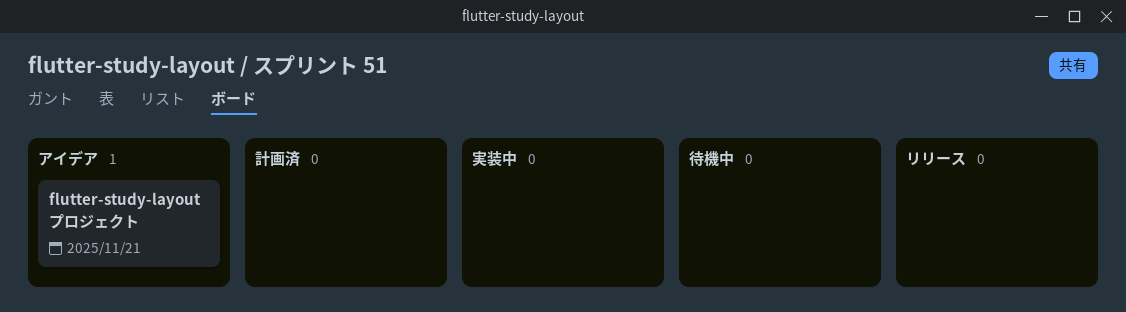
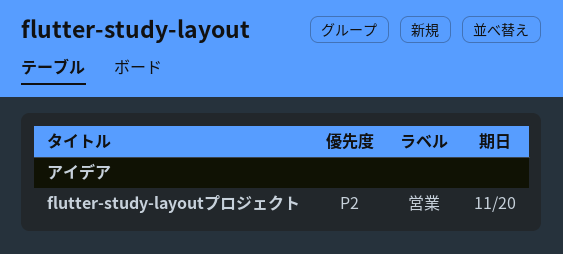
flutter-study-layoutプロジェクト, due: Nov 21 -> Nov 20

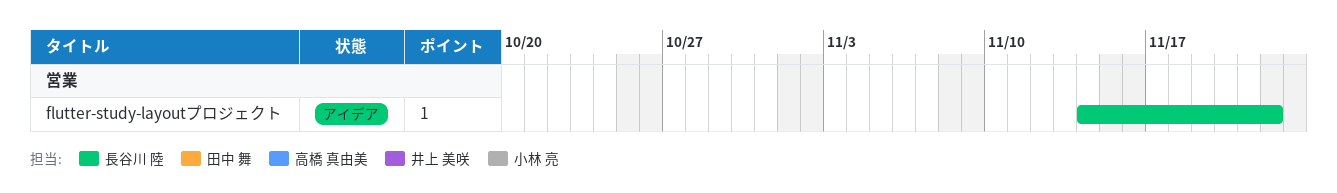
flutter-study-layoutプロジェクト, due: Nov 20 -> Nov 22

